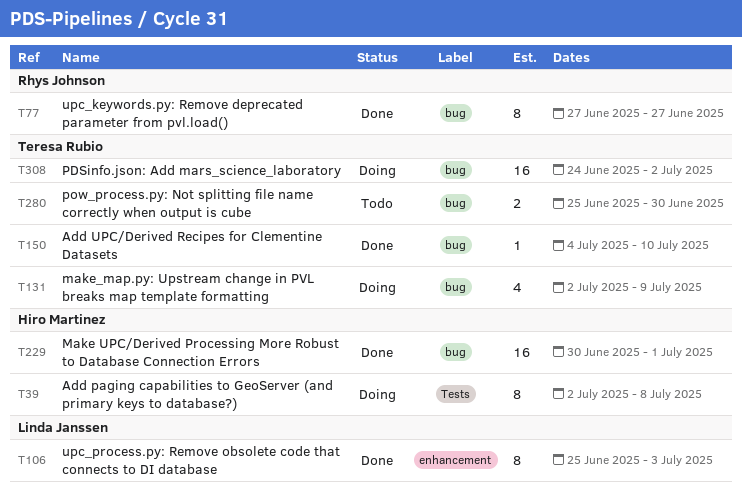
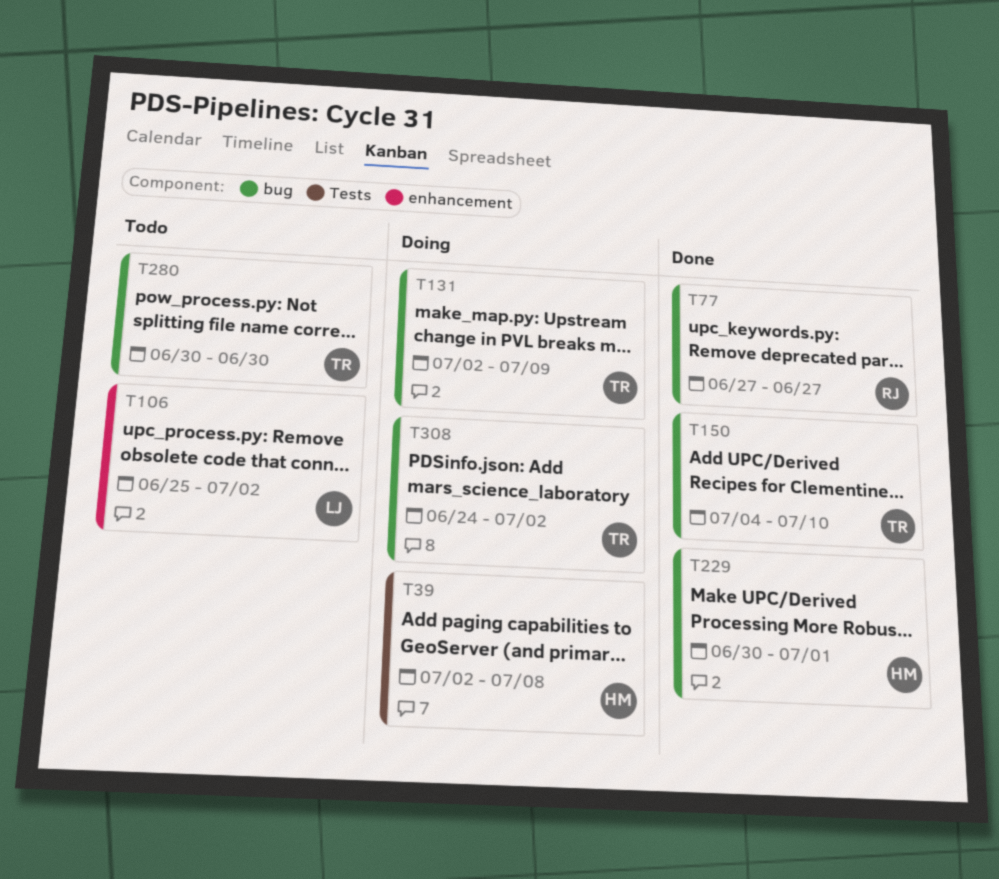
T106, status: Done -> Todo
T106, due: Jul 3 -> Jul 2
T280, start: Jun 25 -> Jun 30

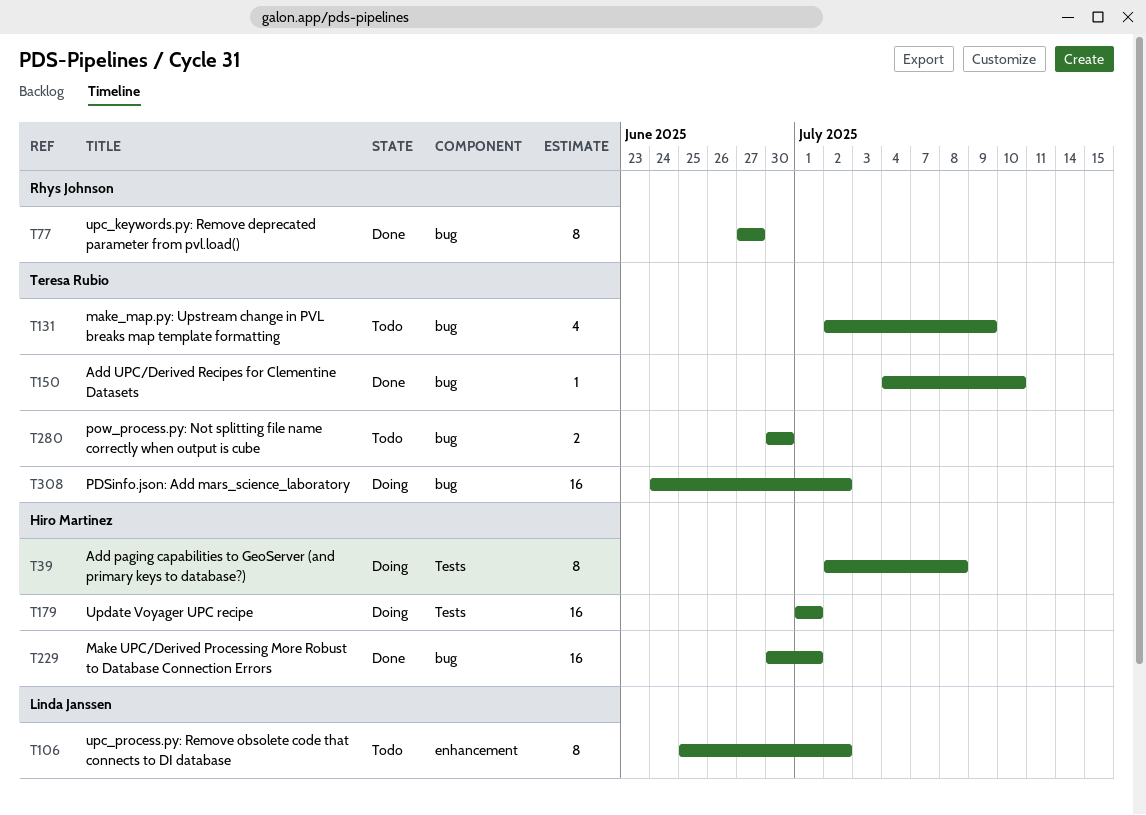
T131, status: Doing -> Todo
T179: none -> present

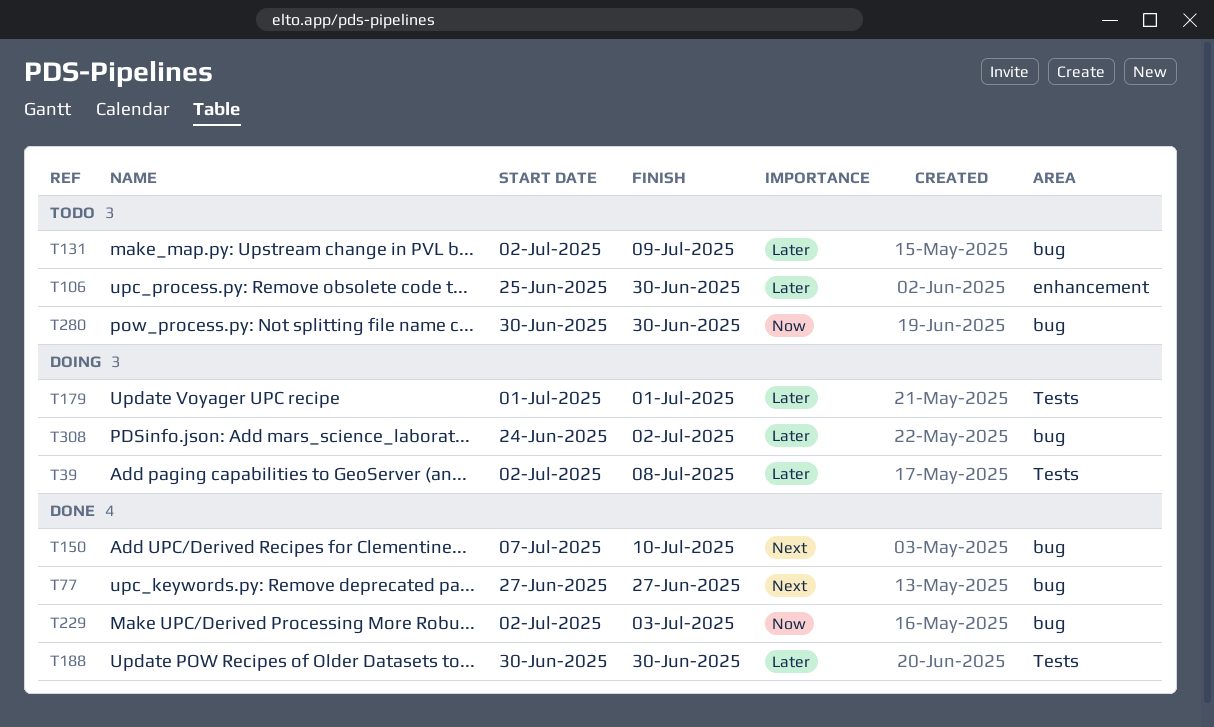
T106, due: Jul 2 -> Jun 30
T150, start: Jul 4 -> Jul 7
T188: none -> present
T229, start: Jun 30 -> Jul 2
T229, due: Jul 1 -> Jul 3

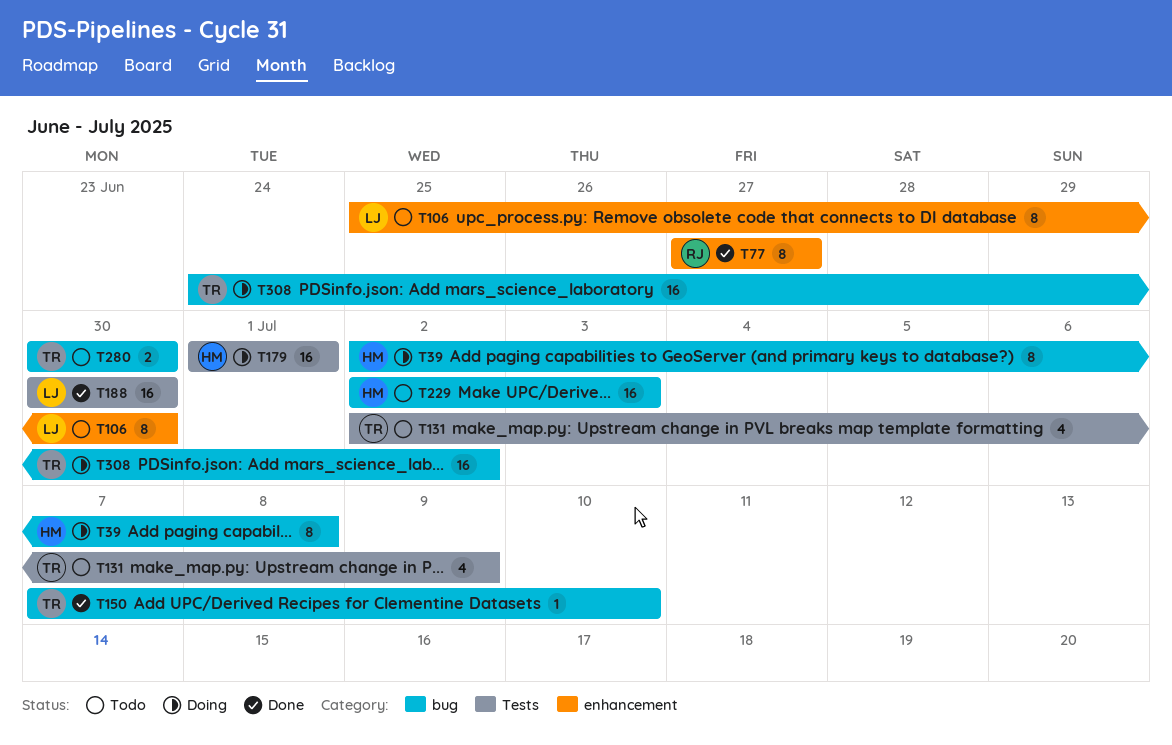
T39, label: Tests -> bug
T77, label: bug -> enhancement
T131, label: bug -> Tests
T229, status: Done -> Todo

